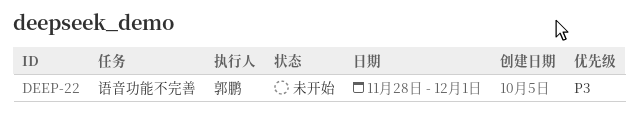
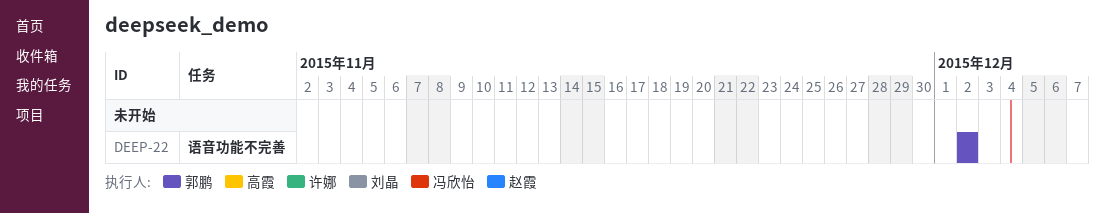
DEEP-22, start: Nov 28 -> Dec 2
DEEP-22, due: Dec 1 -> Dec 2

